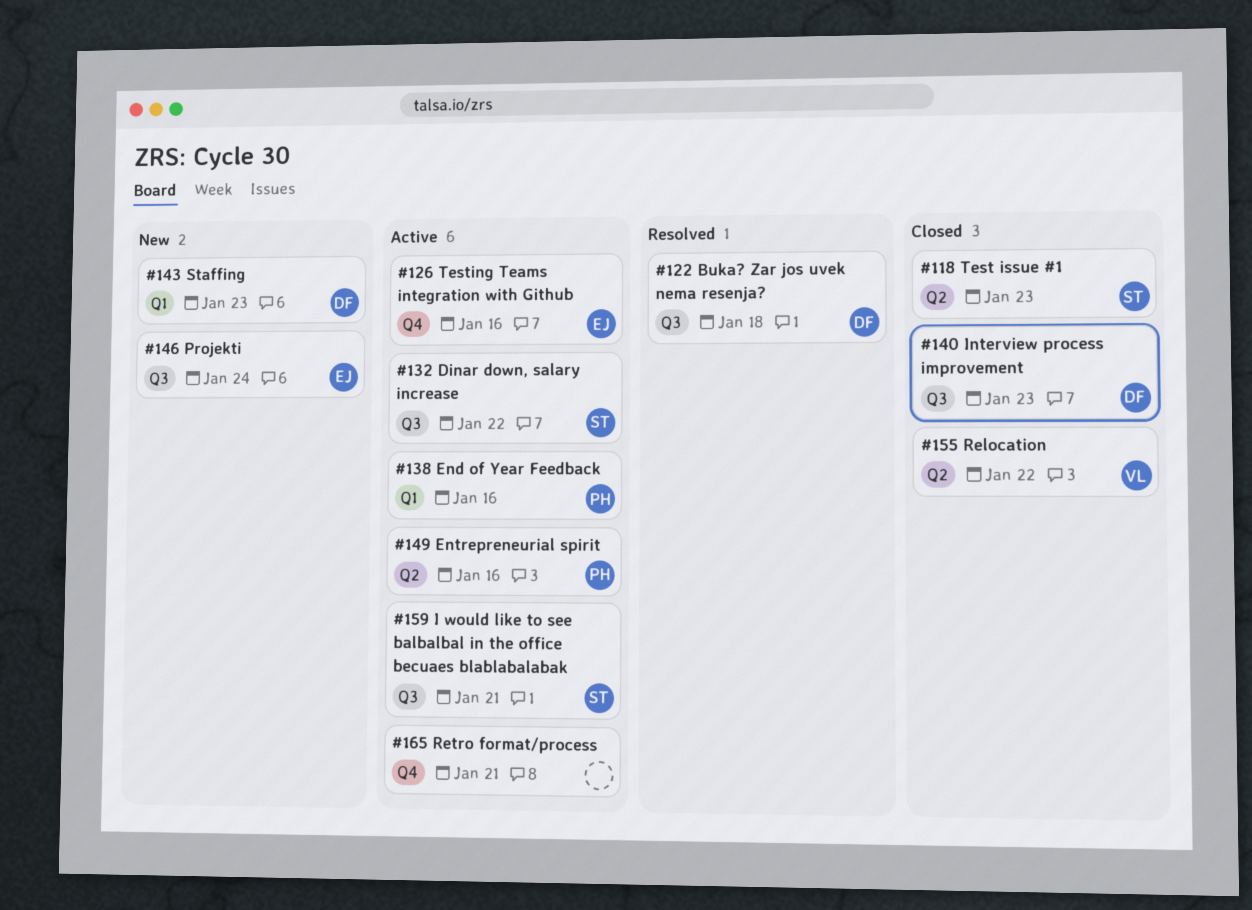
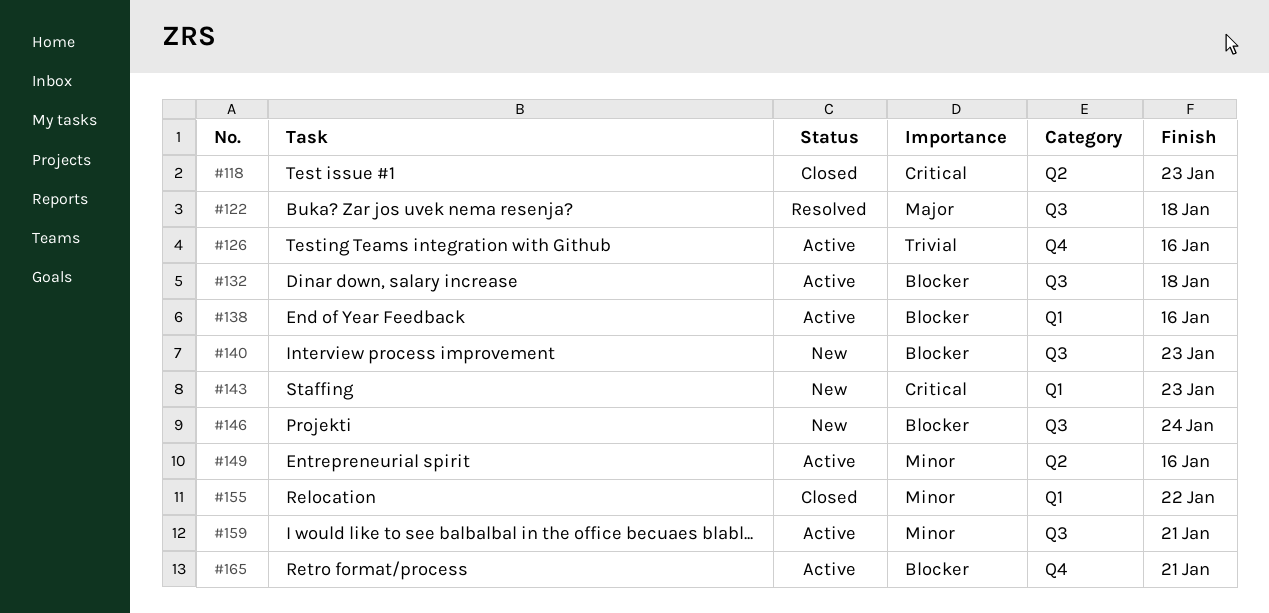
#132, due: Jan 22 -> Jan 18
#140, status: Closed -> New
#155, label: Q2 -> Q1

